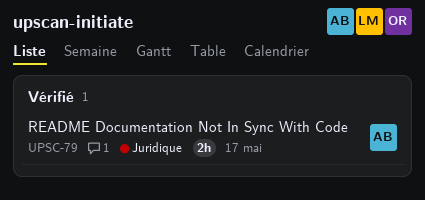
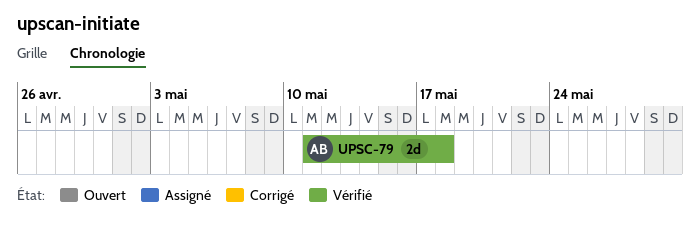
UPSC-79, estimate: 2h -> 2d
UPSC-79, due: May 17 -> May 18

